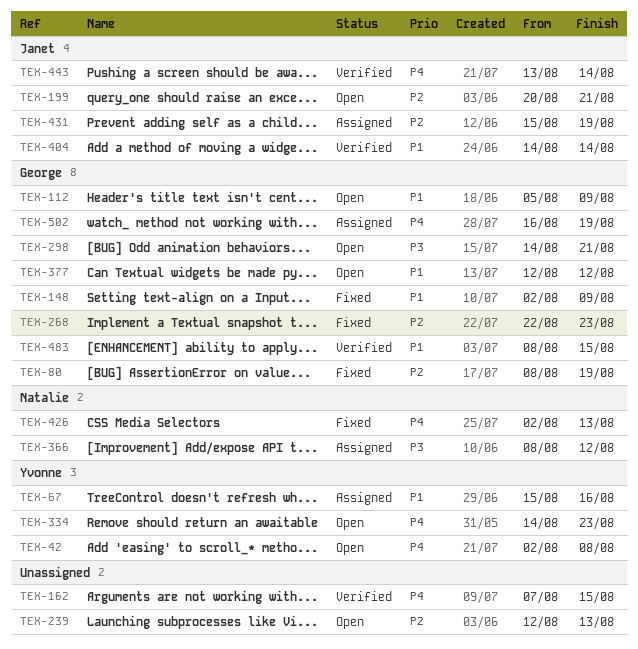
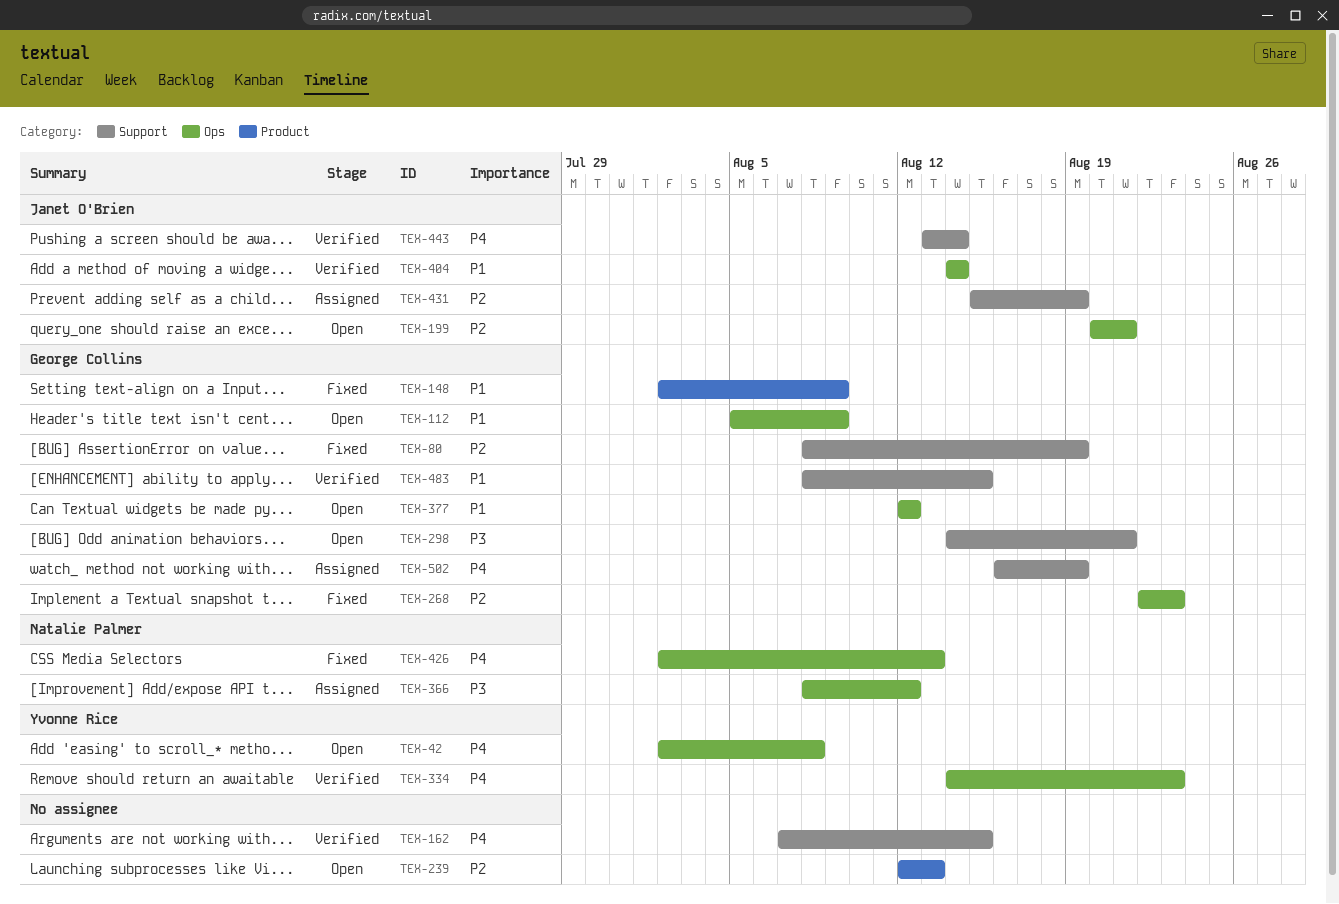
TEX-67: present -> none
TEX-334, status: Open -> Verified

